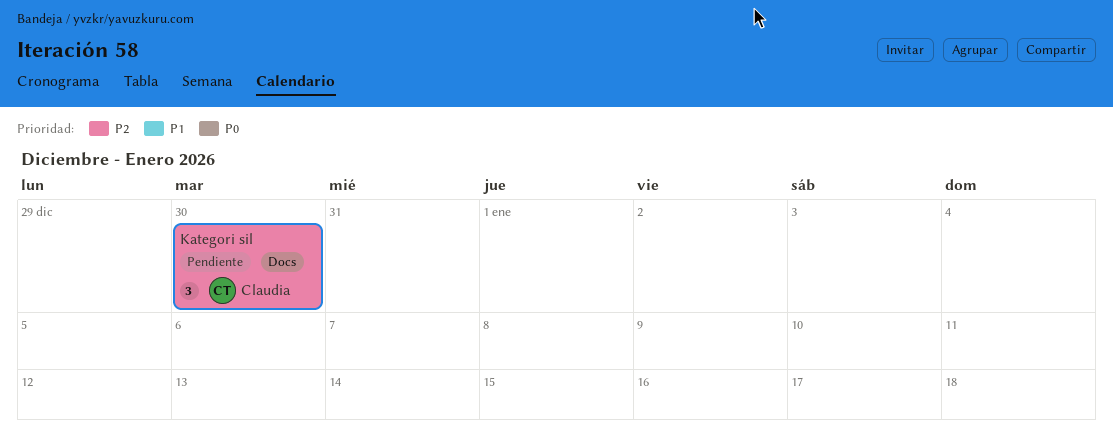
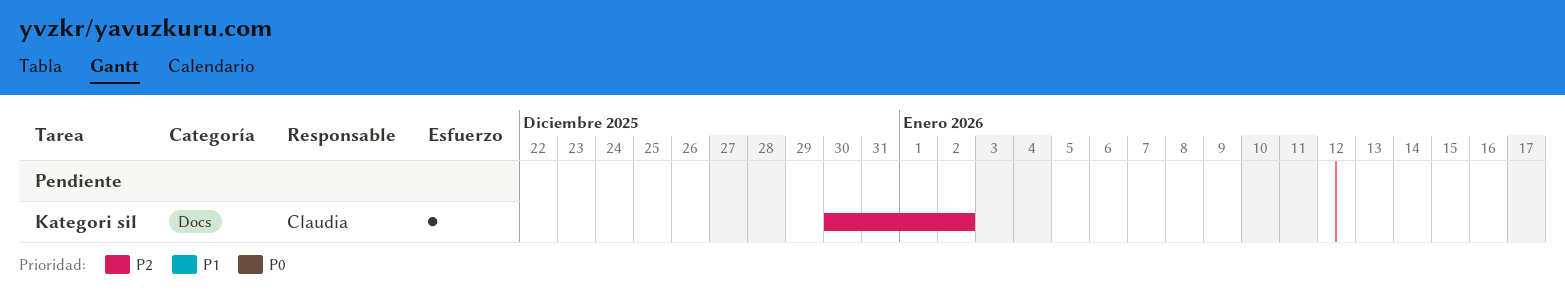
Kategori sil, estimate: 3 -> 1
Kategori sil, due: Dec 30 -> Jan 2

